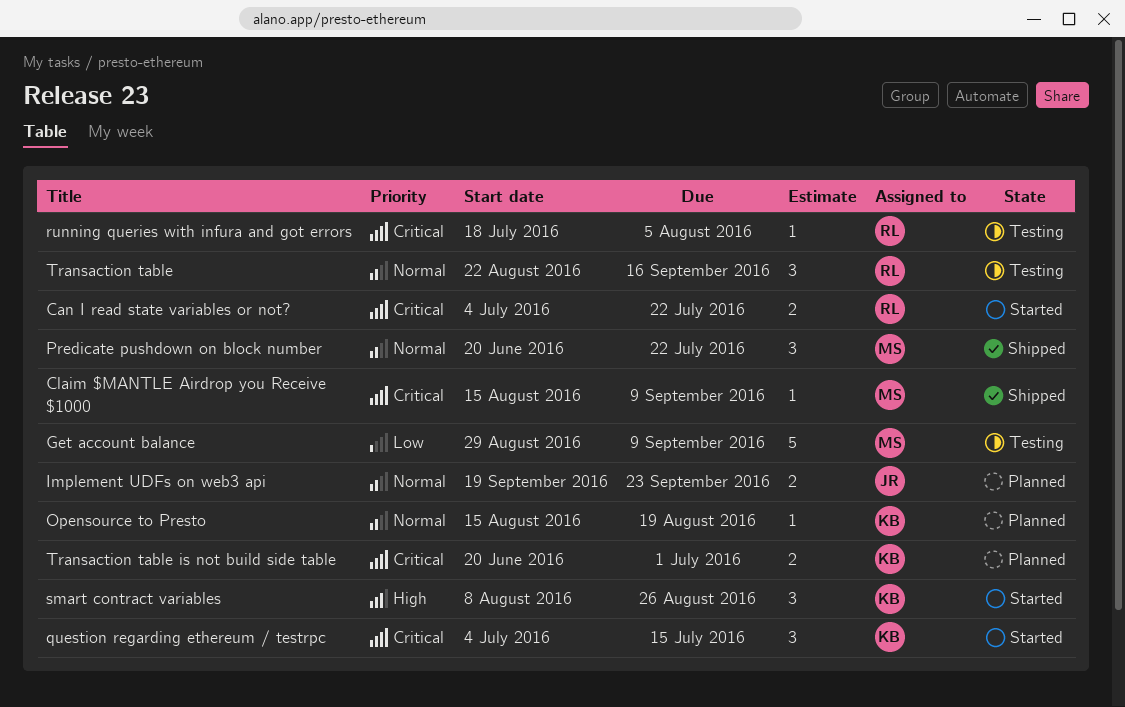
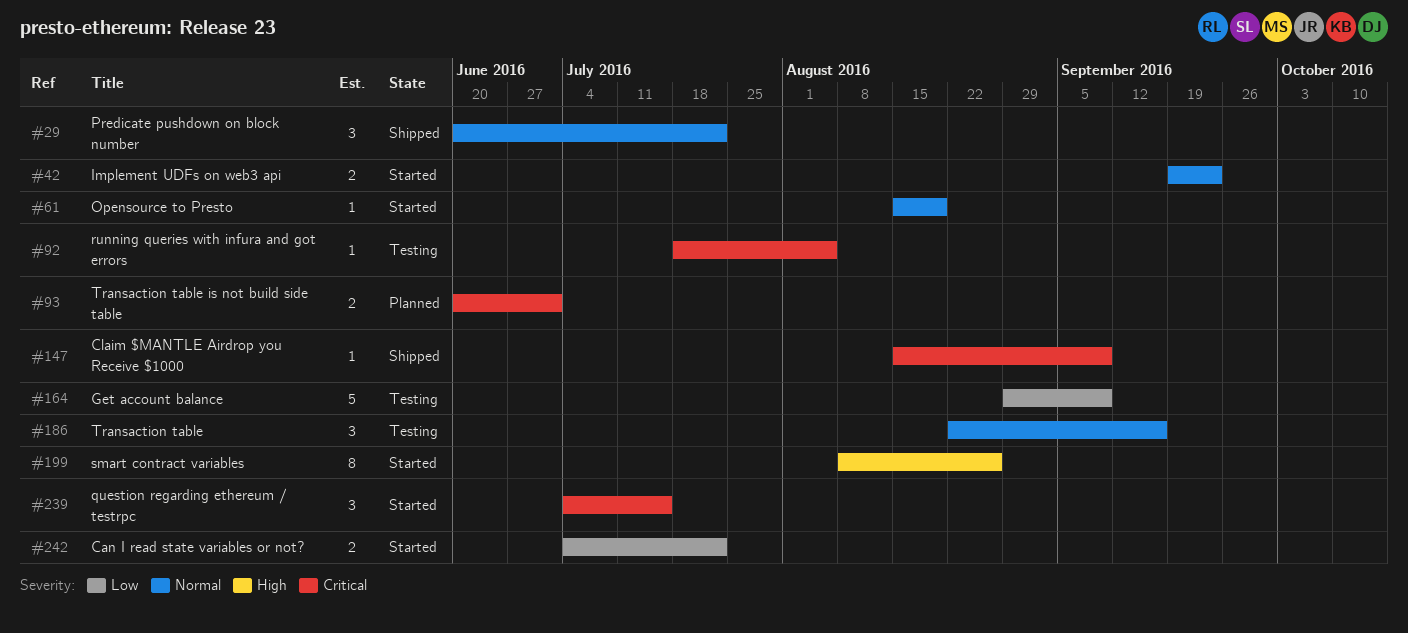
Can I read state variables or not?, priority: Critical -> Low
Implement UDFs on web3 api, status: Planned -> Started
Opensource to Presto, status: Planned -> Started
smart contract variables, estimate: 3 -> 8

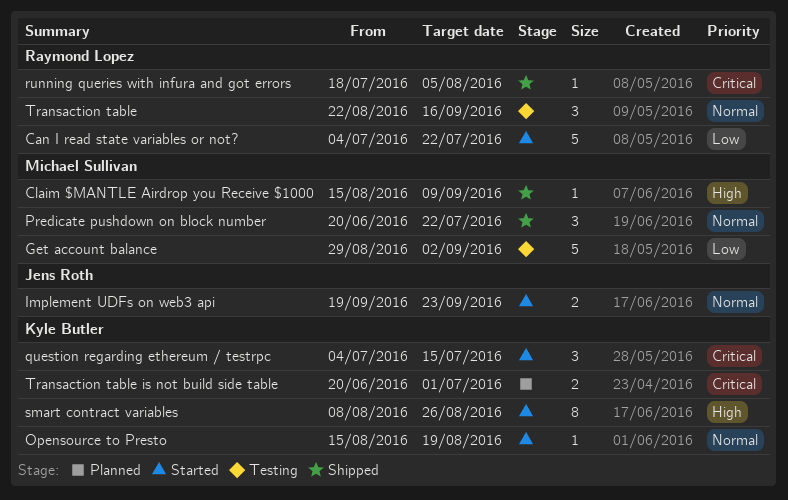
Can I read state variables or not?, estimate: 2 -> 5
Claim $MANTLE Airdrop you Receive $1000, priority: Critical -> High
Get account balance, due: Sep 9 -> Sep 2
running queries with infura and got errors, status: Testing -> Shipped

